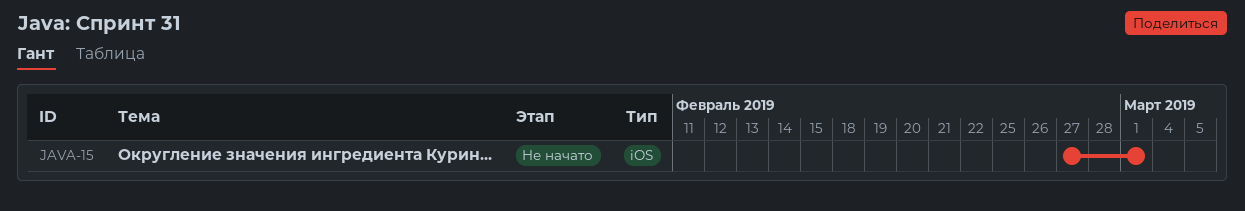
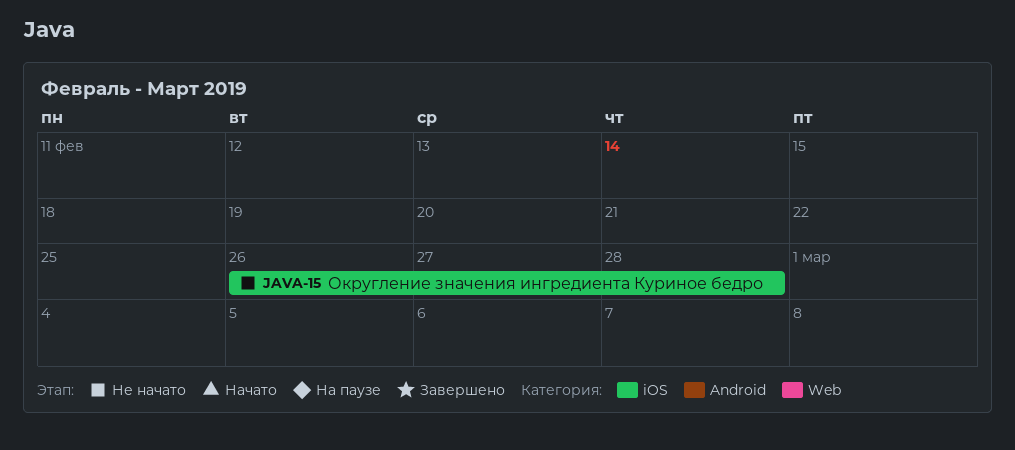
JAVA-15, start: Feb 27 -> Feb 26
JAVA-15, due: Mar 1 -> Feb 28

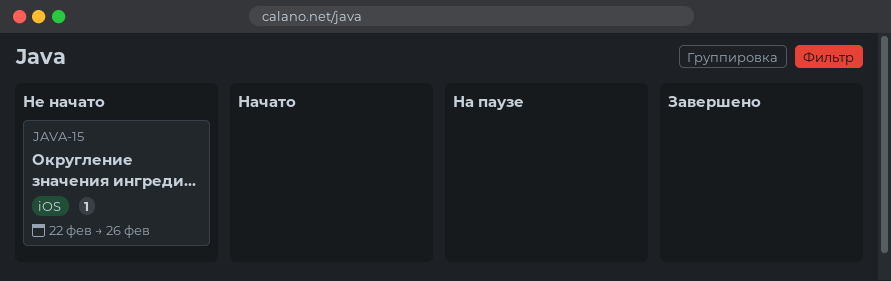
JAVA-15, start: Feb 26 -> Feb 22
JAVA-15, due: Feb 28 -> Feb 26

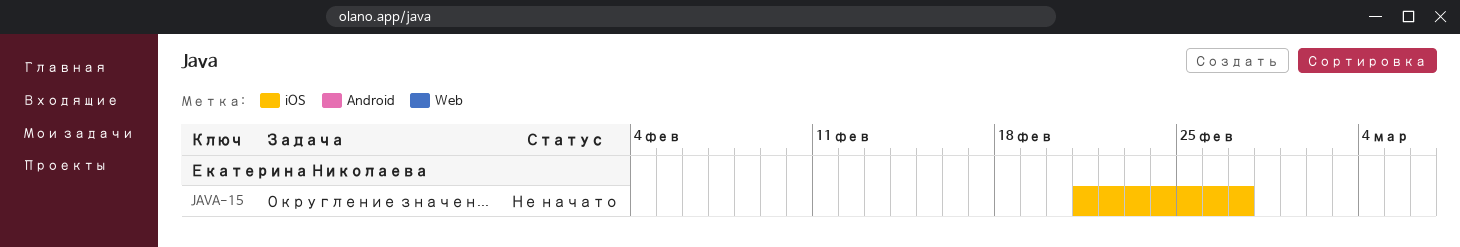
JAVA-15, start: Feb 22 -> Feb 21
JAVA-15, due: Feb 26 -> Feb 27

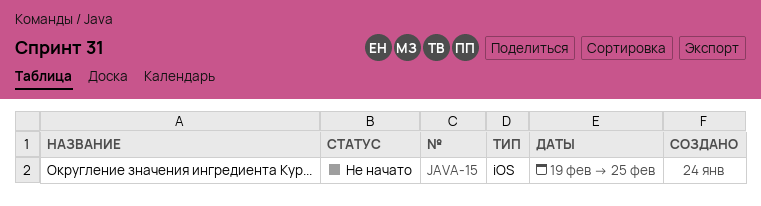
JAVA-15, start: Feb 21 -> Feb 19
JAVA-15, due: Feb 27 -> Feb 25

